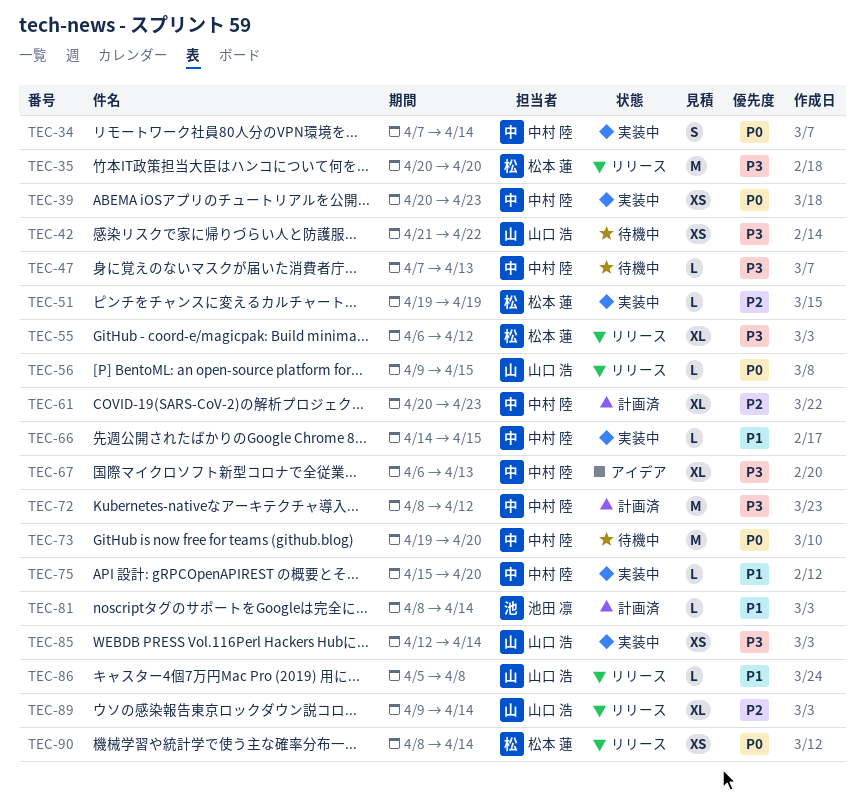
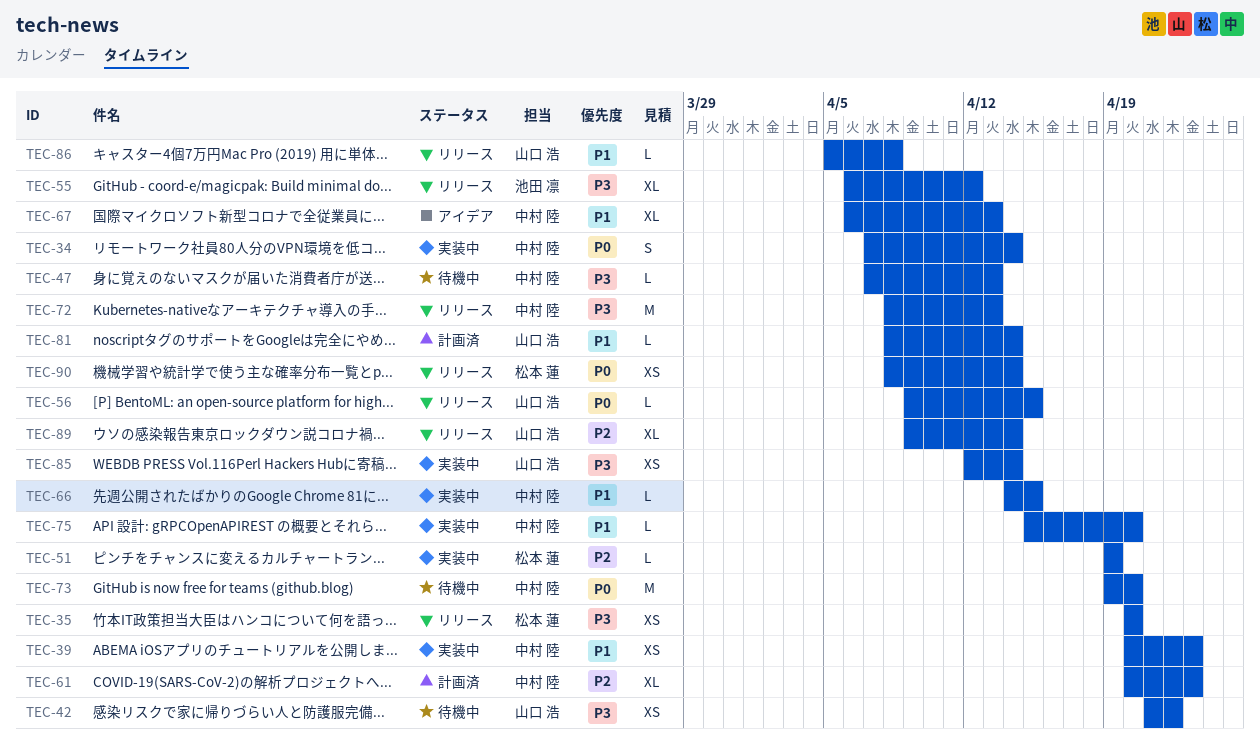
TEC-35, estimate: M -> XS
TEC-39, priority: P0 -> P1
TEC-55, owner: 松本 蓮 -> 池田 凛
TEC-67, priority: P3 -> P1
TEC-72, status: 計画済 -> リリース
TEC-72, due: Apr 12 -> Apr 13
TEC-81, owner: 池田 凛 -> 山口 浩

